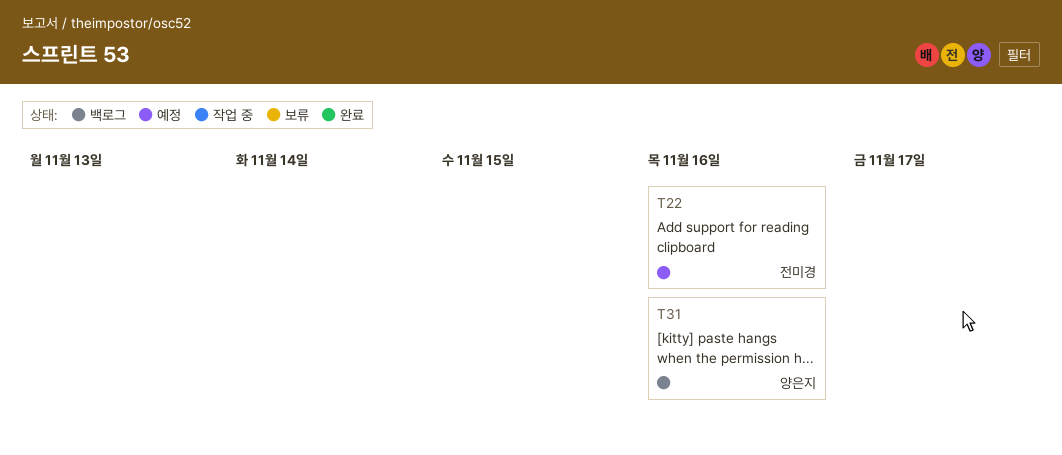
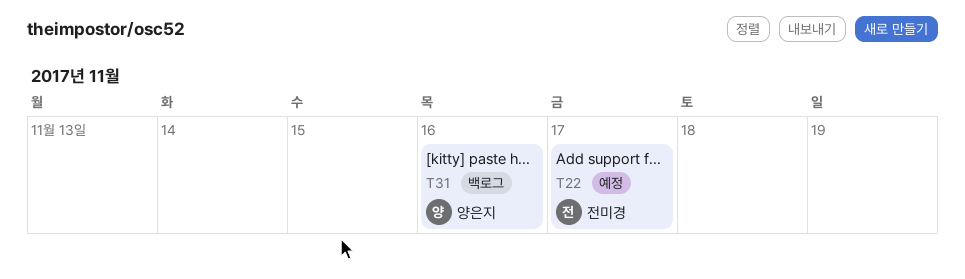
T22, due: Nov 16 -> Nov 17

